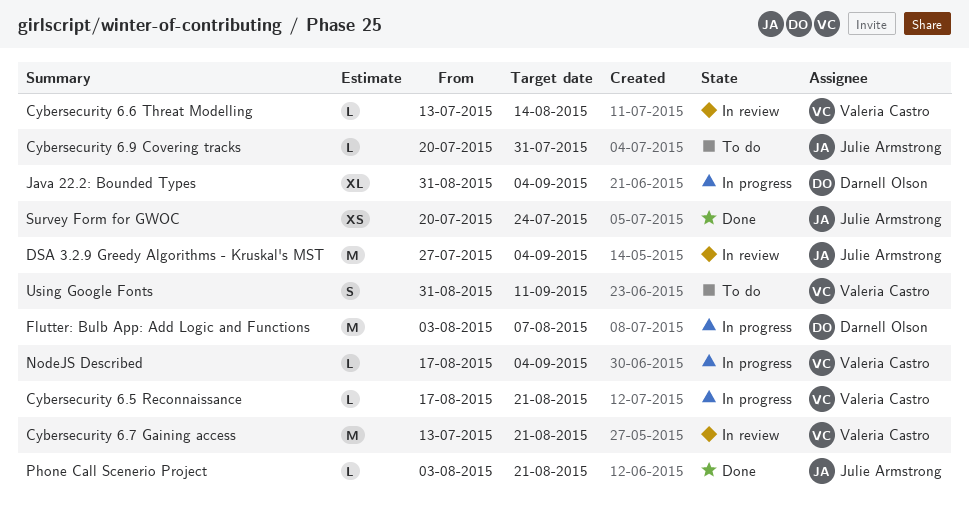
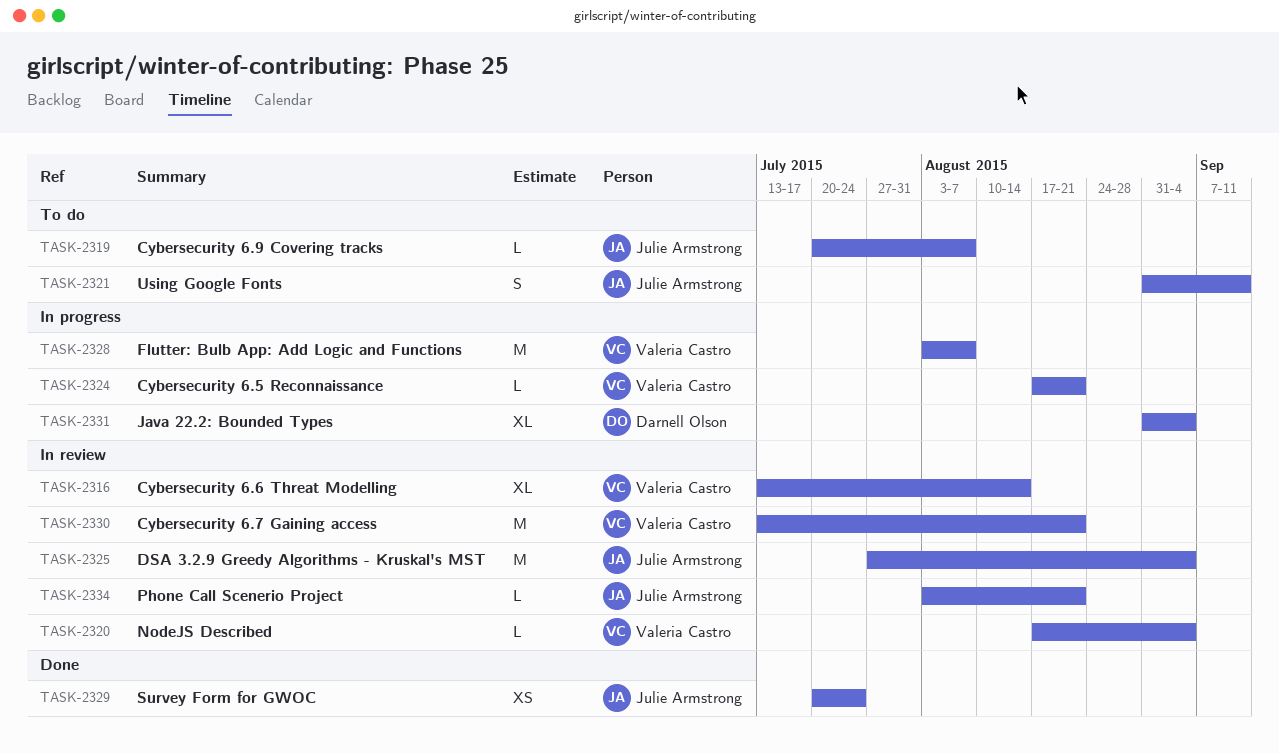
Cybersecurity 6.6 Threat Modelling, estimate: L -> XL
Cybersecurity 6.9 Covering tracks, due: Jul 31 -> Aug 7
Flutter: Bulb App: Add Logic and Functions, owner: Darnell Olson -> Valeria Castro
NodeJS Described, status: In progress -> In review
Phone Call Scenerio Project, status: Done -> In review
Using Google Fonts, owner: Valeria Castro -> Julie Armstrong

